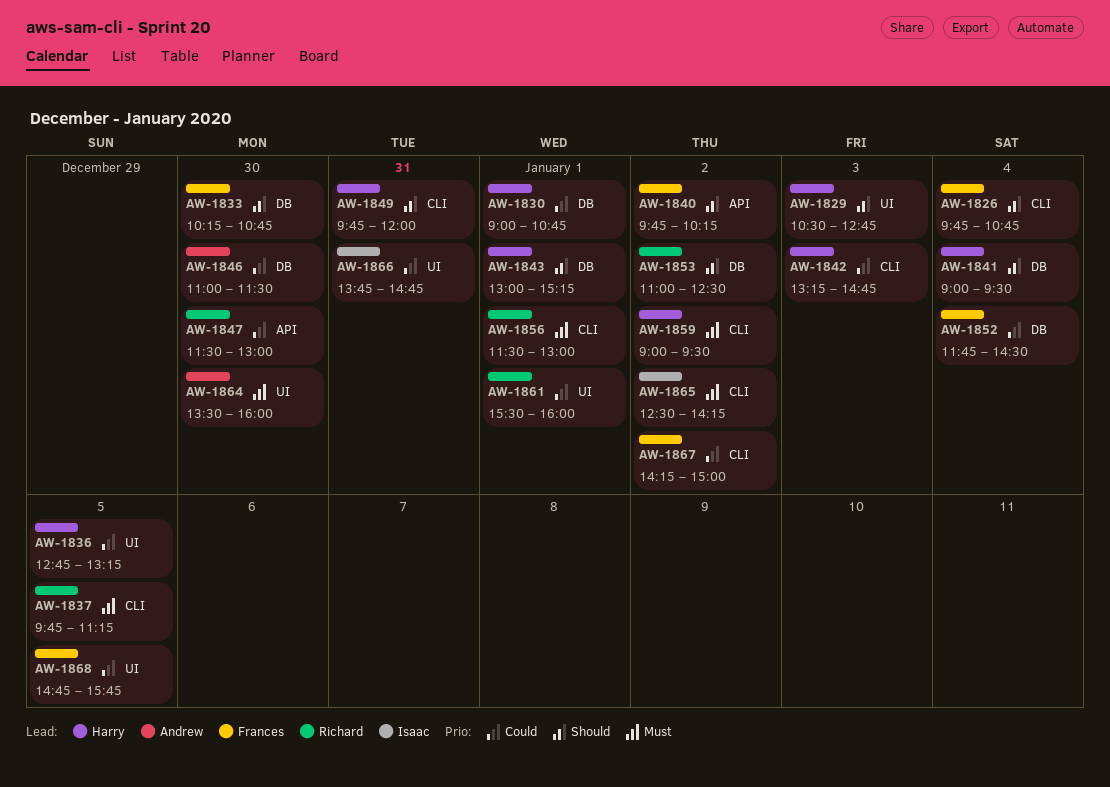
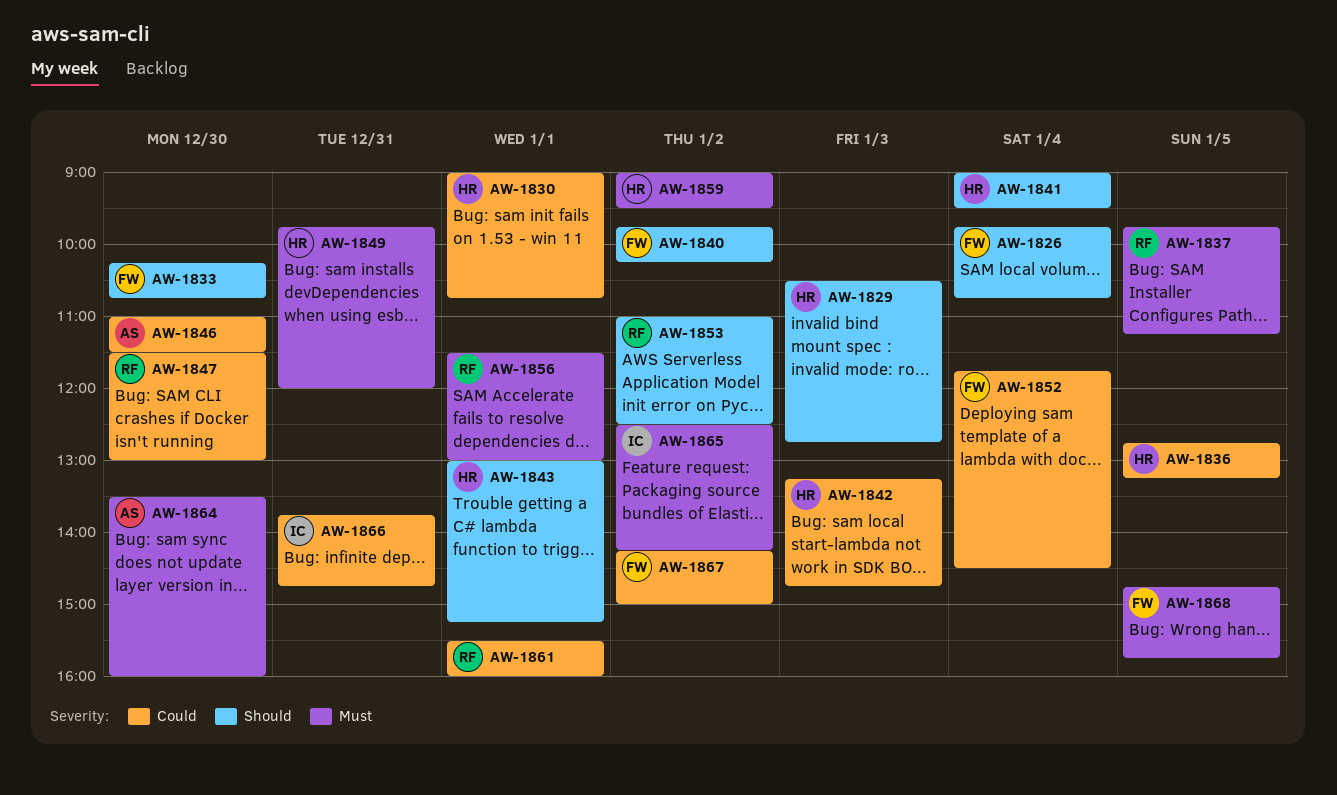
AW-1849, priority: Should -> Must
AW-1868, priority: Could -> Must

